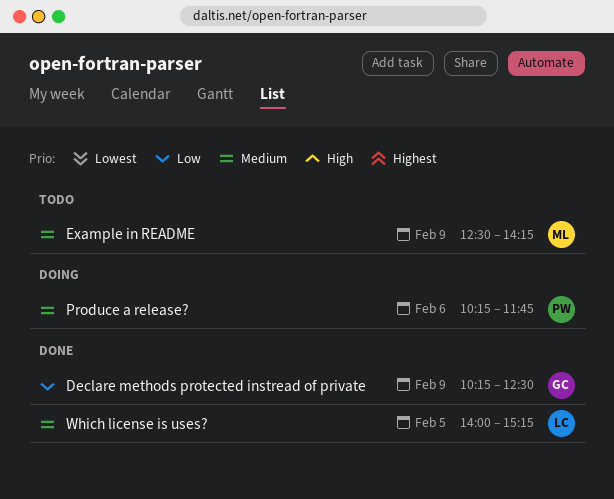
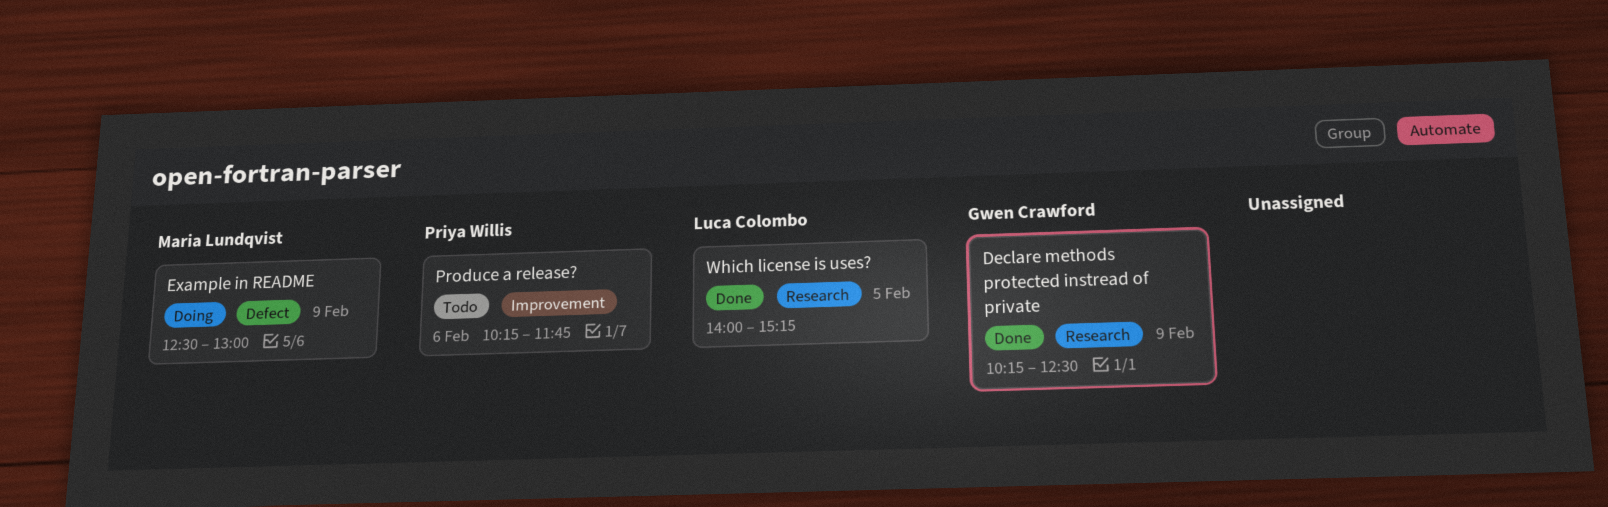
Example in README, status: Todo -> Doing
Example in README, ends: 14:15 -> 13:00
Produce a release?, status: Doing -> Todo

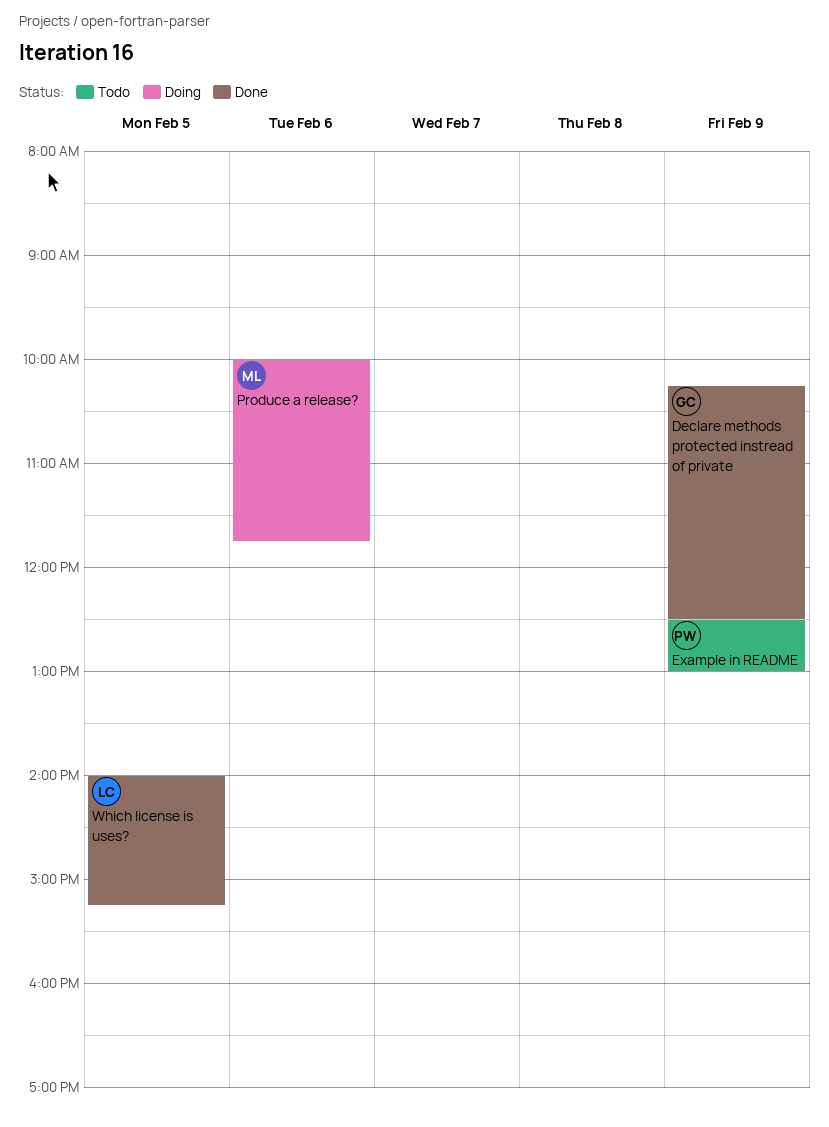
Example in README, status: Doing -> Todo
Example in README, owner: Maria Lundqvist -> Priya Willis
Produce a release?, status: Todo -> Doing
Produce a release?, owner: Priya Willis -> Maria Lundqvist
Produce a release?, begins: 10:15 -> 10:00

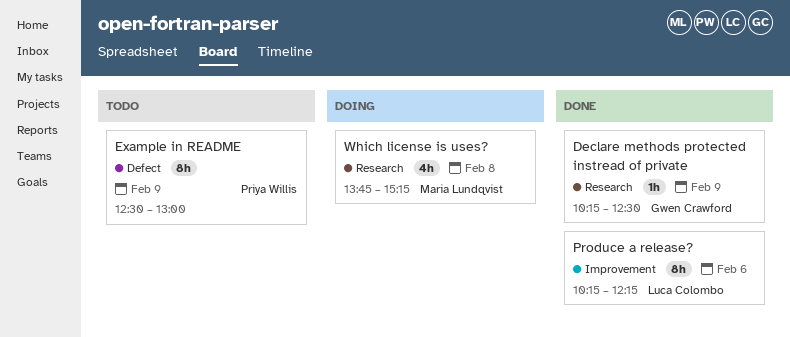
Produce a release?, status: Doing -> Done
Produce a release?, owner: Maria Lundqvist -> Luca Colombo
Produce a release?, begins: 10:00 -> 10:15
Produce a release?, ends: 11:45 -> 12:15
Which license is uses?, status: Done -> Doing
Which license is uses?, owner: Luca Colombo -> Maria Lundqvist
Which license is uses?, day: Feb 5 -> Feb 8
Which license is uses?, begins: 14:00 -> 13:45

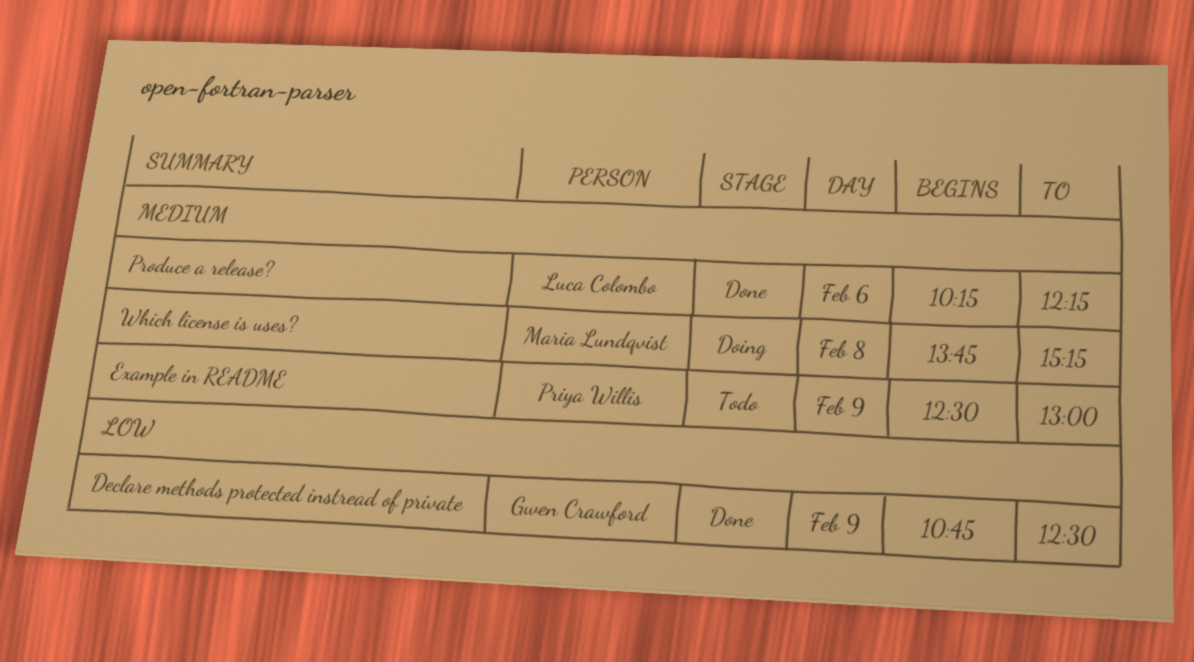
Declare methods protected instread of private, begins: 10:15 -> 10:45

